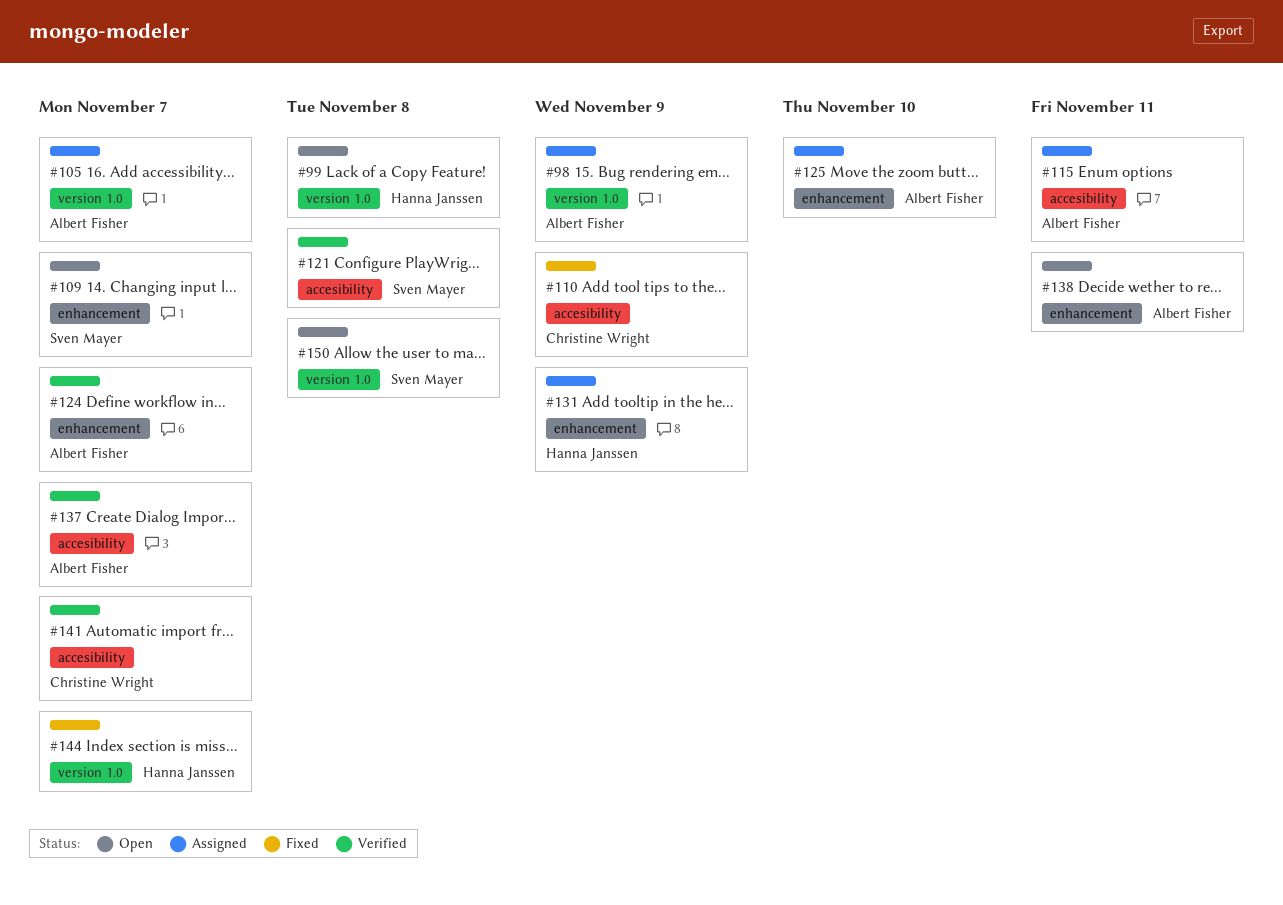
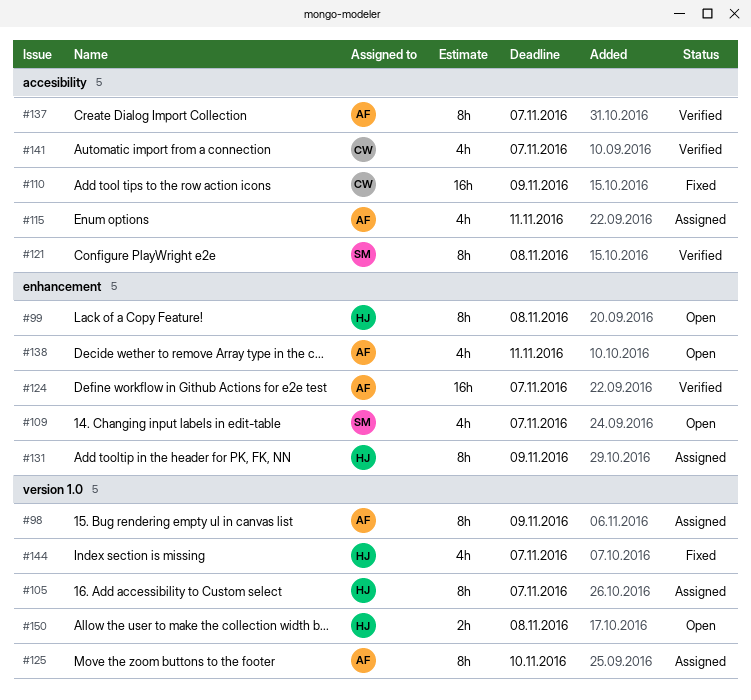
#99, label: version 1.0 -> enhancement
#105, owner: Albert Fisher -> Hanna Janssen
#125, label: enhancement -> version 1.0
#150, owner: Sven Mayer -> Hanna Janssen

